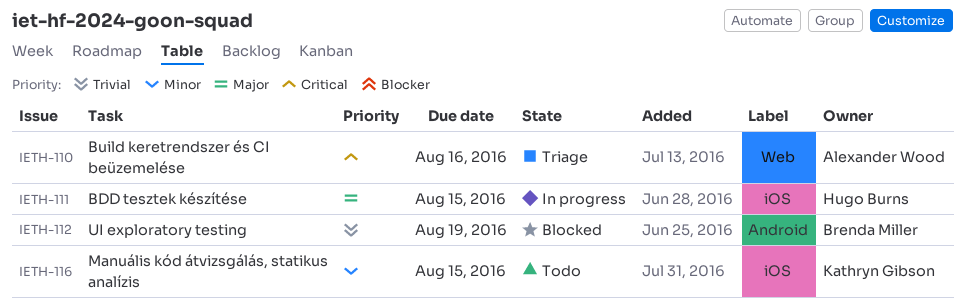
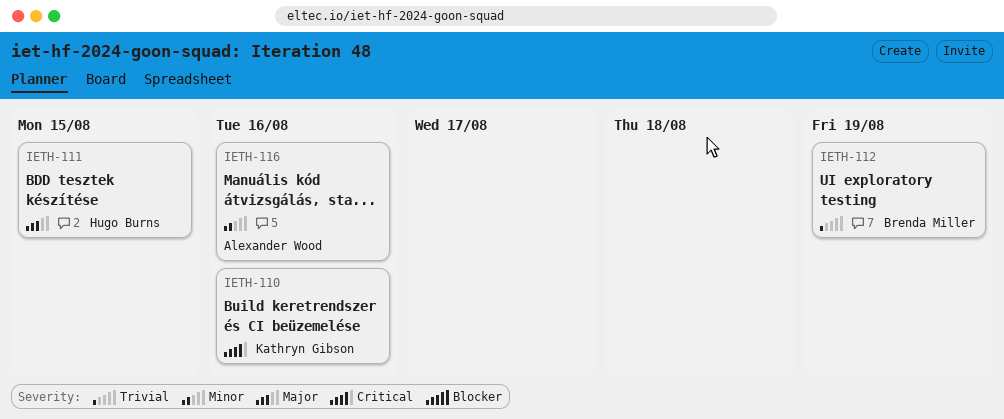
IETH-110, owner: Alexander Wood -> Kathryn Gibson
IETH-116, owner: Kathryn Gibson -> Alexander Wood
IETH-116, due: Aug 15 -> Aug 16

